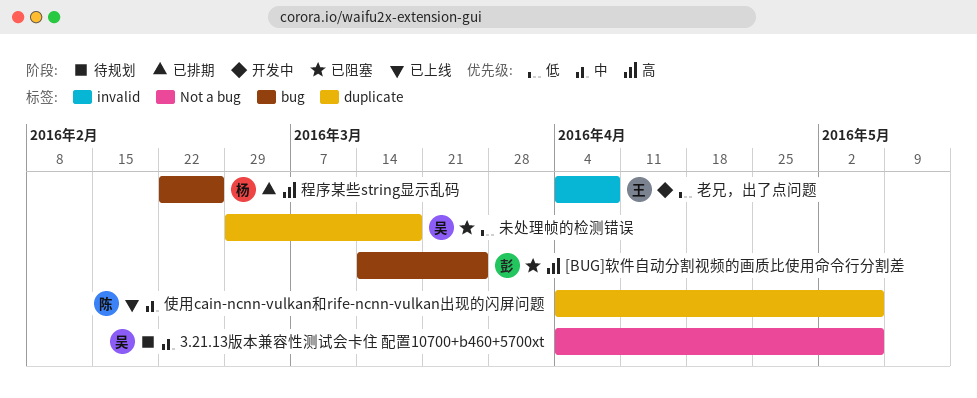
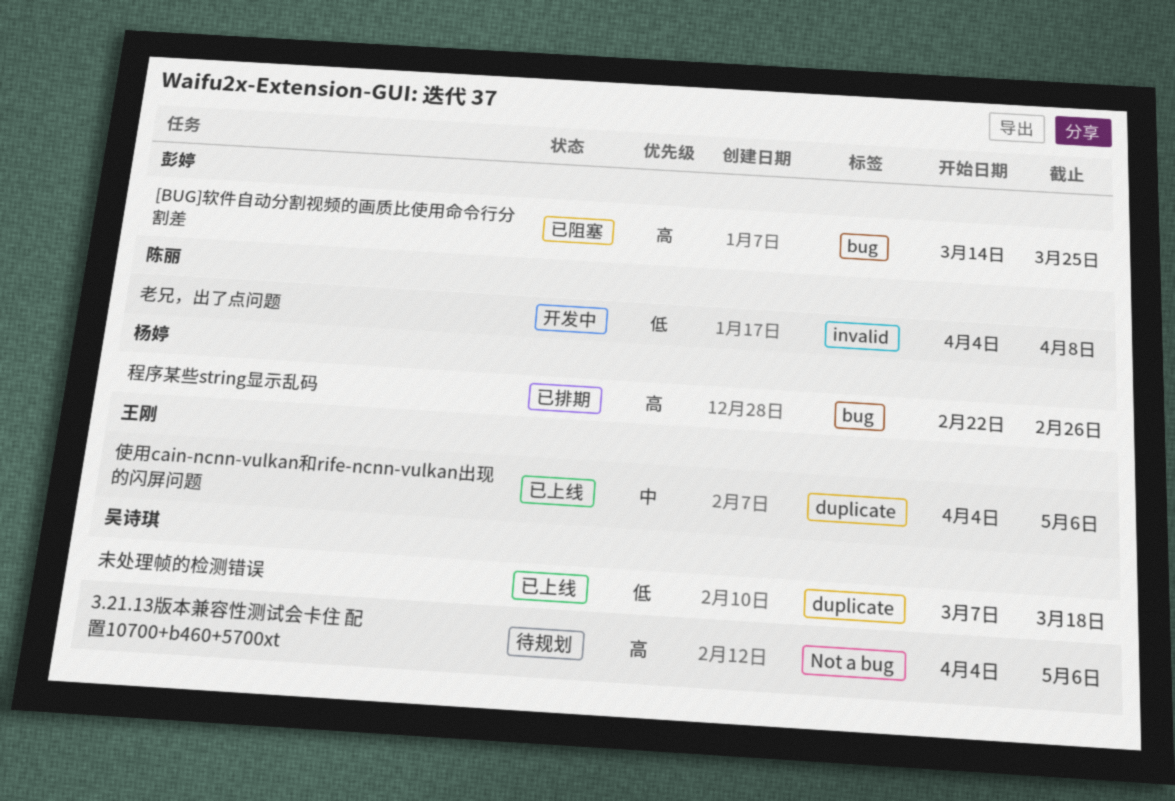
3.21.13版本兼容性测试会卡住 配置10700+b460+5700xt, priority: 中 -> 高
使用cain-ncnn-vulkan和rife-ncnn-vulkan出现的闪屏问题, owner: 陈丽 -> 王刚
未处理帧的检测错误, status: 已阻塞 -> 已上线
未处理帧的检测错误, start: Feb 29 -> Mar 7
老兄，出了点问题, owner: 王刚 -> 陈丽

